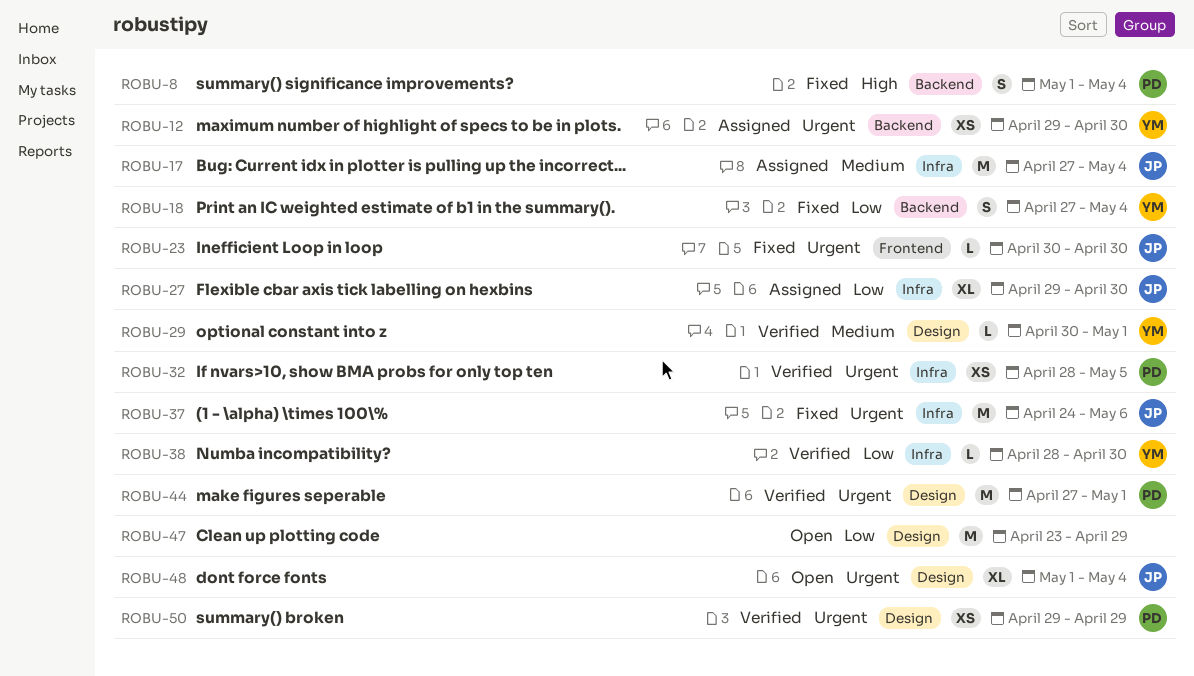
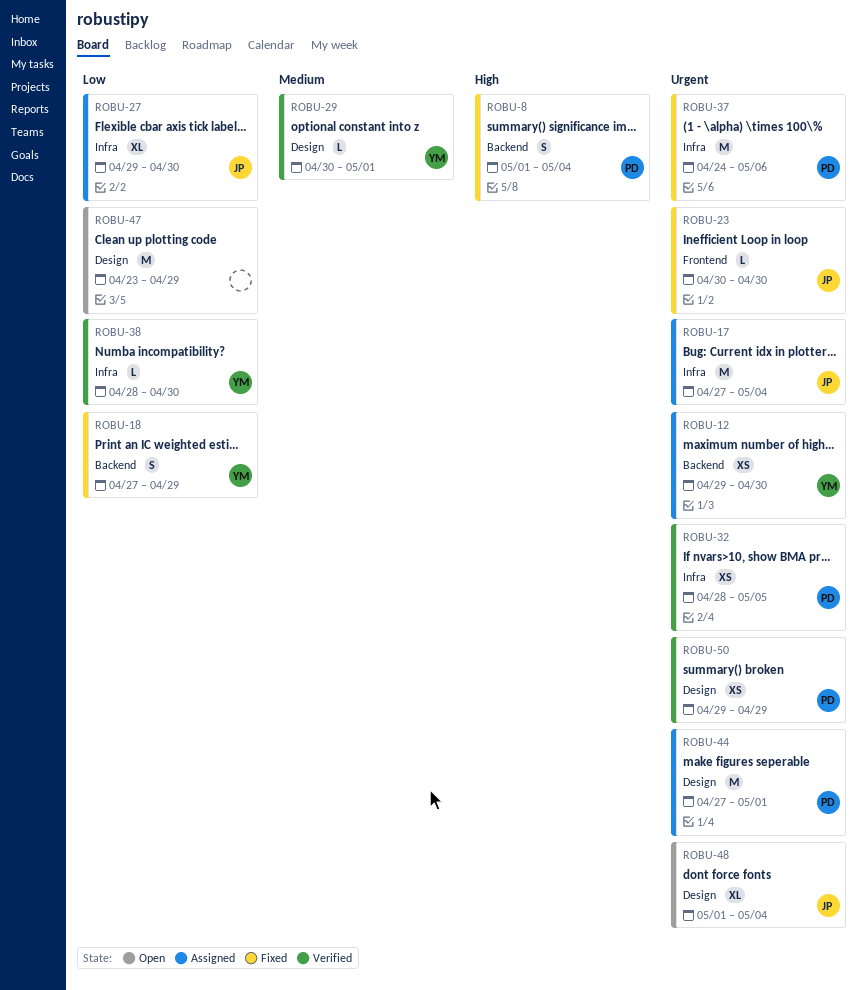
ROBU-17, priority: Medium -> Urgent
ROBU-18, due: May 4 -> Apr 29
ROBU-37, owner: JP -> PD
ROBU-44, status: Verified -> Assigned

